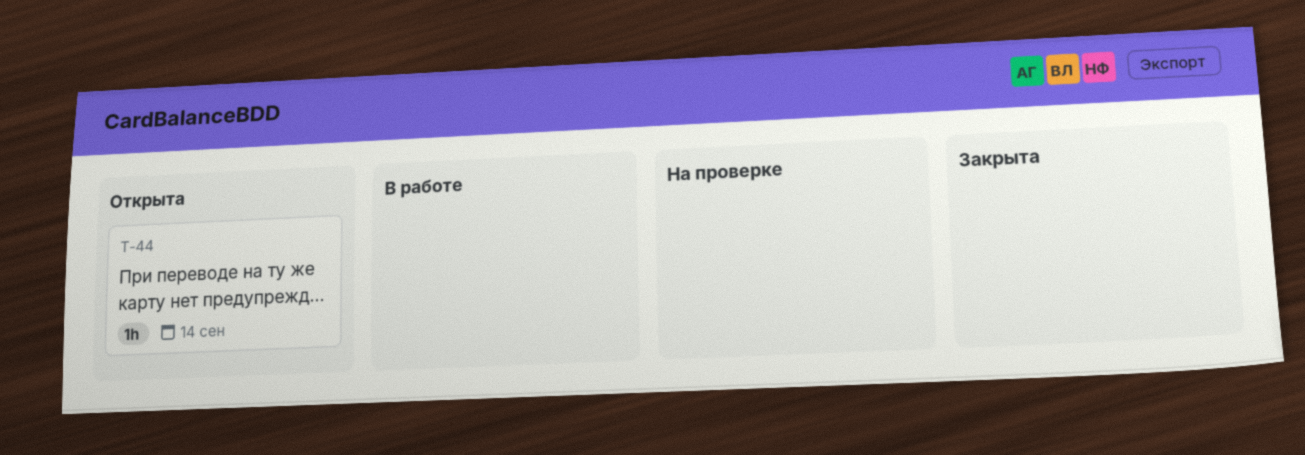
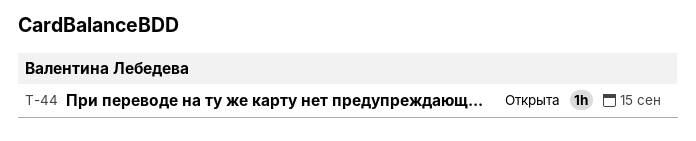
T-44, due: Sep 14 -> Sep 15

